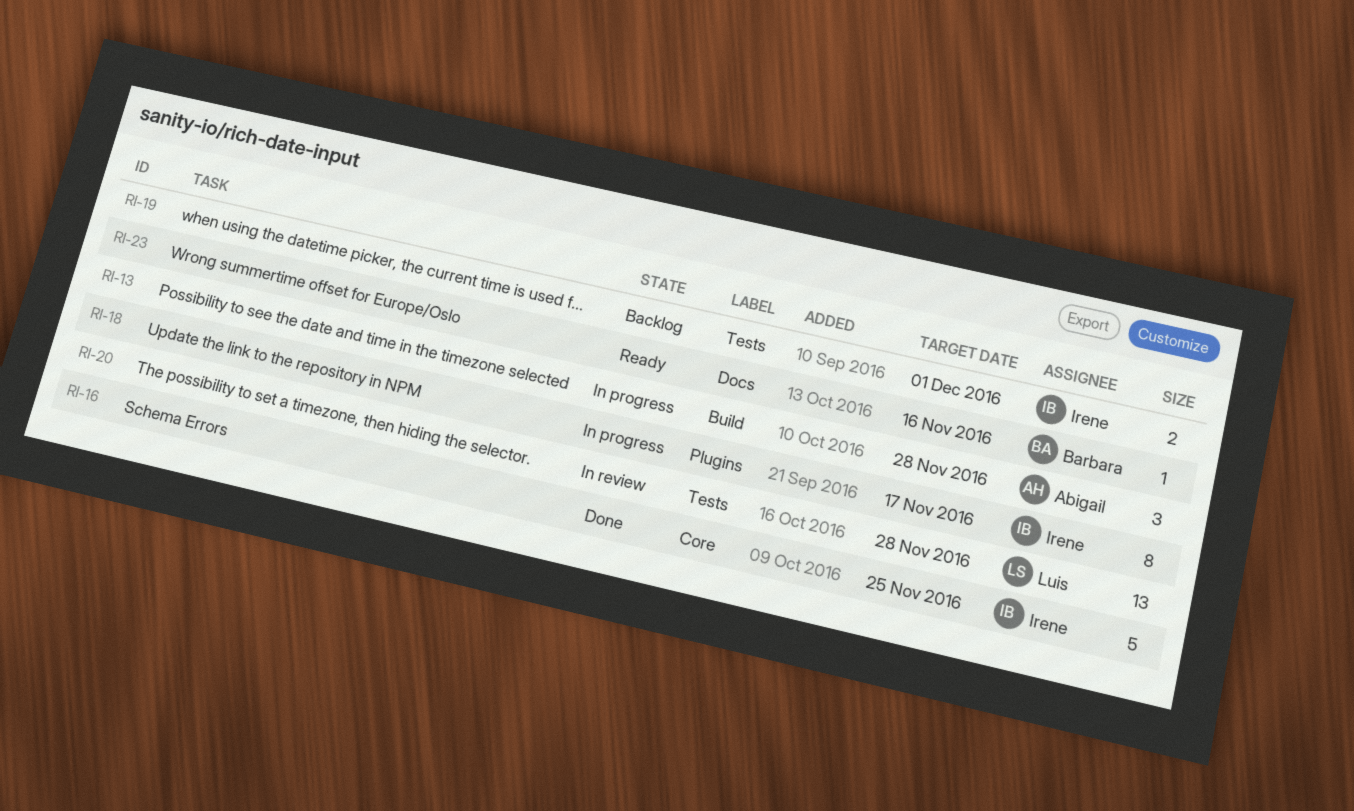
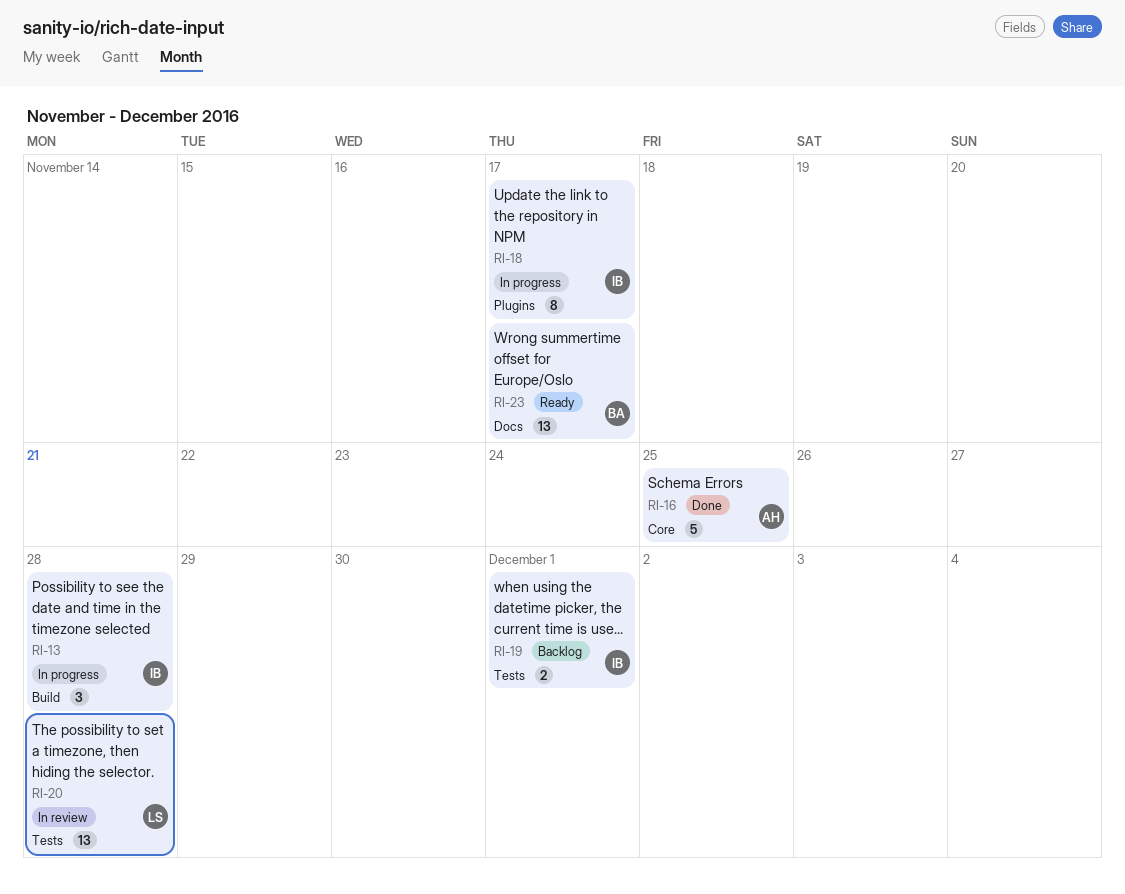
RI-13, owner: Abigail -> Irene
RI-16, owner: Irene -> Abigail
RI-23, estimate: 1 -> 13
RI-23, due: Nov 16 -> Nov 17

